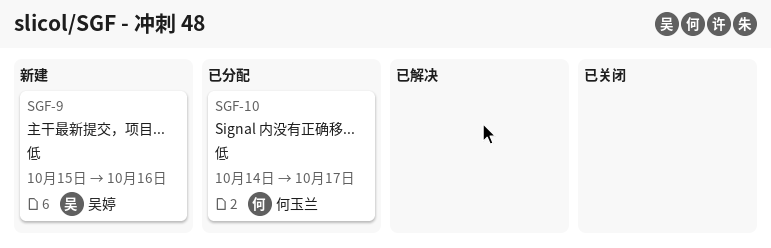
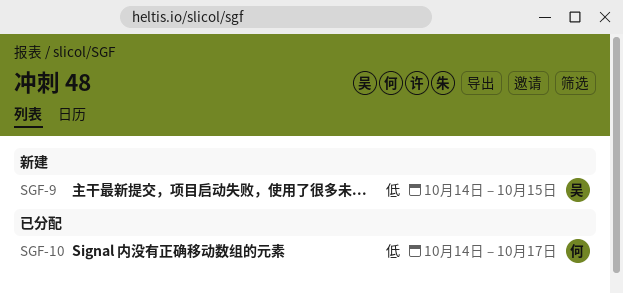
SGF-9, start: Oct 15 -> Oct 14
SGF-9, due: Oct 16 -> Oct 15

